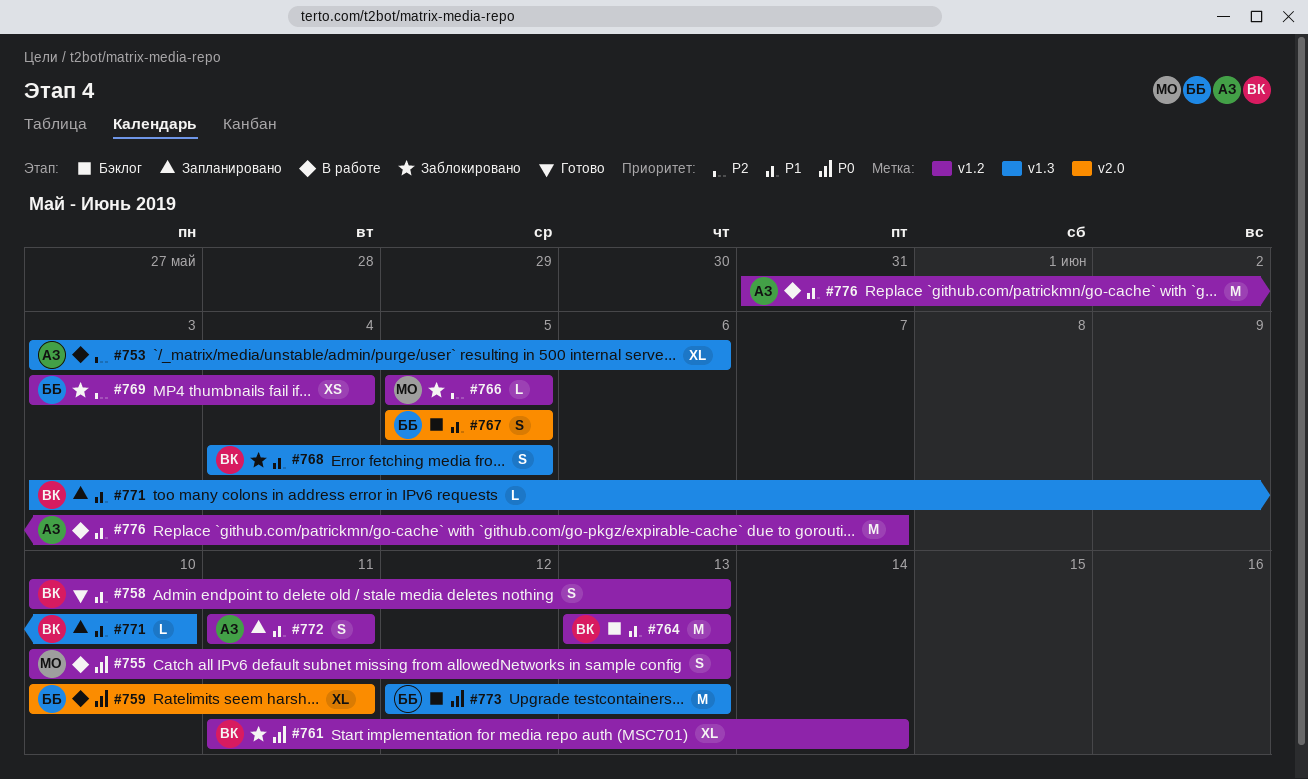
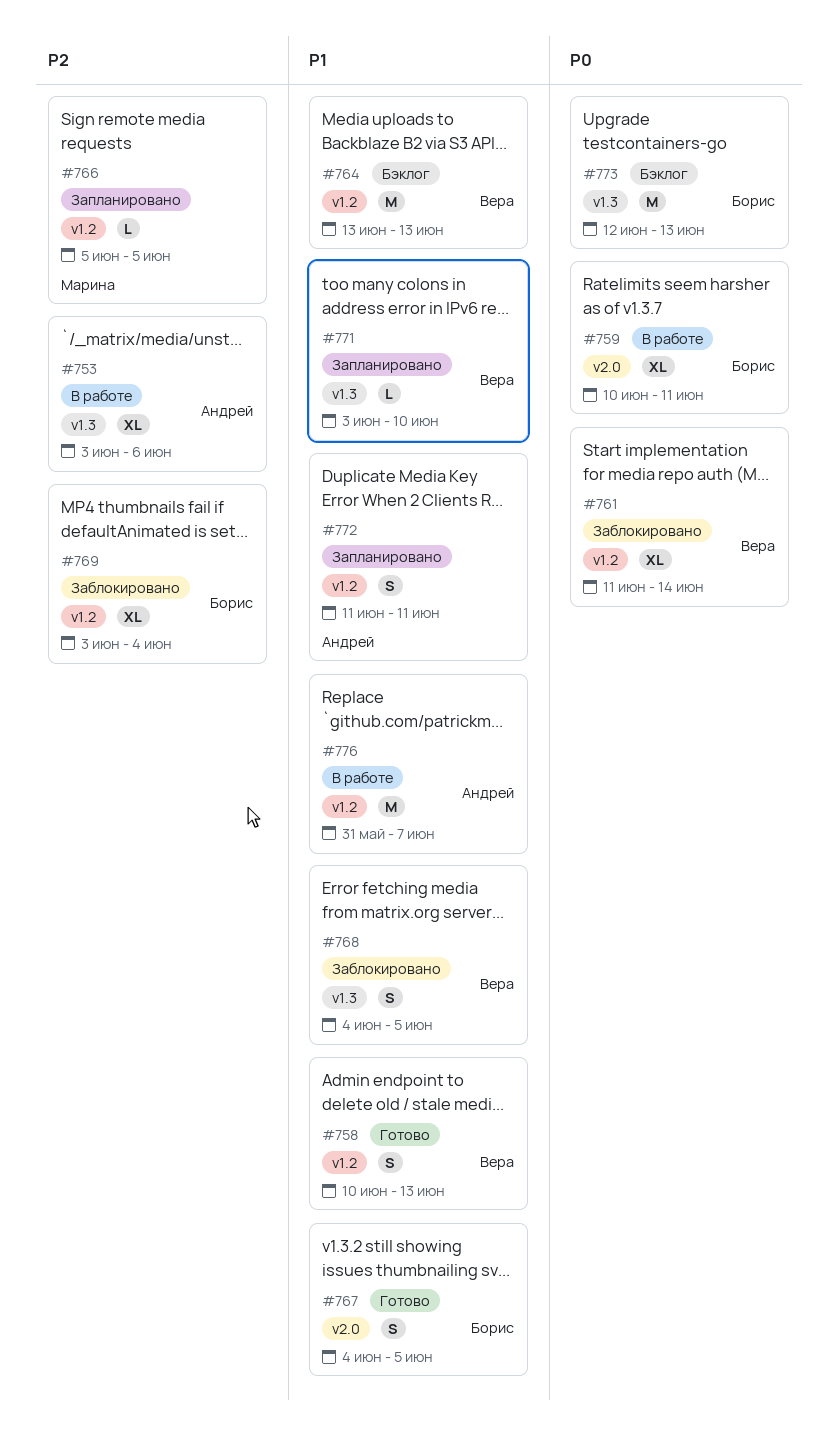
#755: present -> none
#766, status: Заблокировано -> Запланировано
#767, status: Бэклог -> Готово
#767, start: Jun 5 -> Jun 4
#769, estimate: XS -> XL

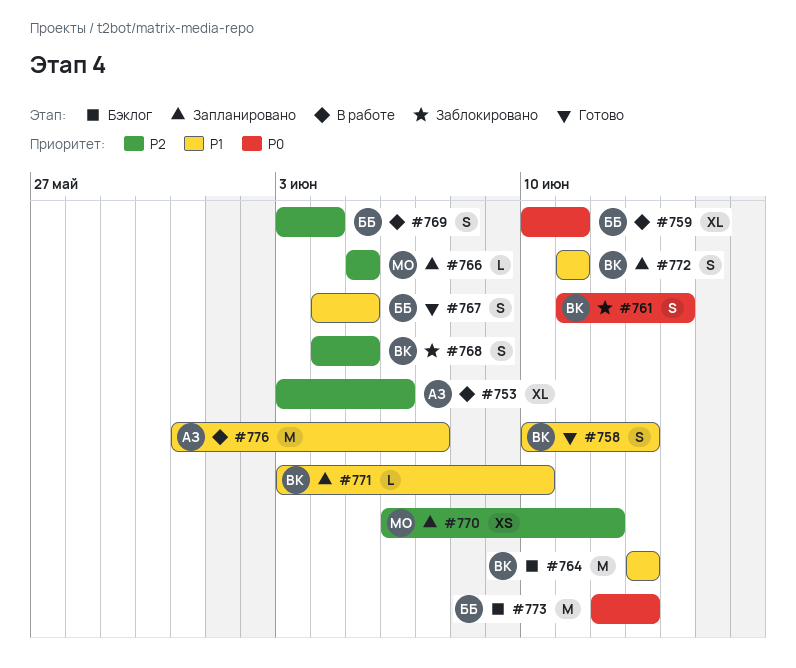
#761, estimate: XL -> S
#768, priority: P1 -> P2
#769, status: Заблокировано -> В работе
#769, estimate: XL -> S
#770: none -> present
#772, owner: Андрей -> Вера

